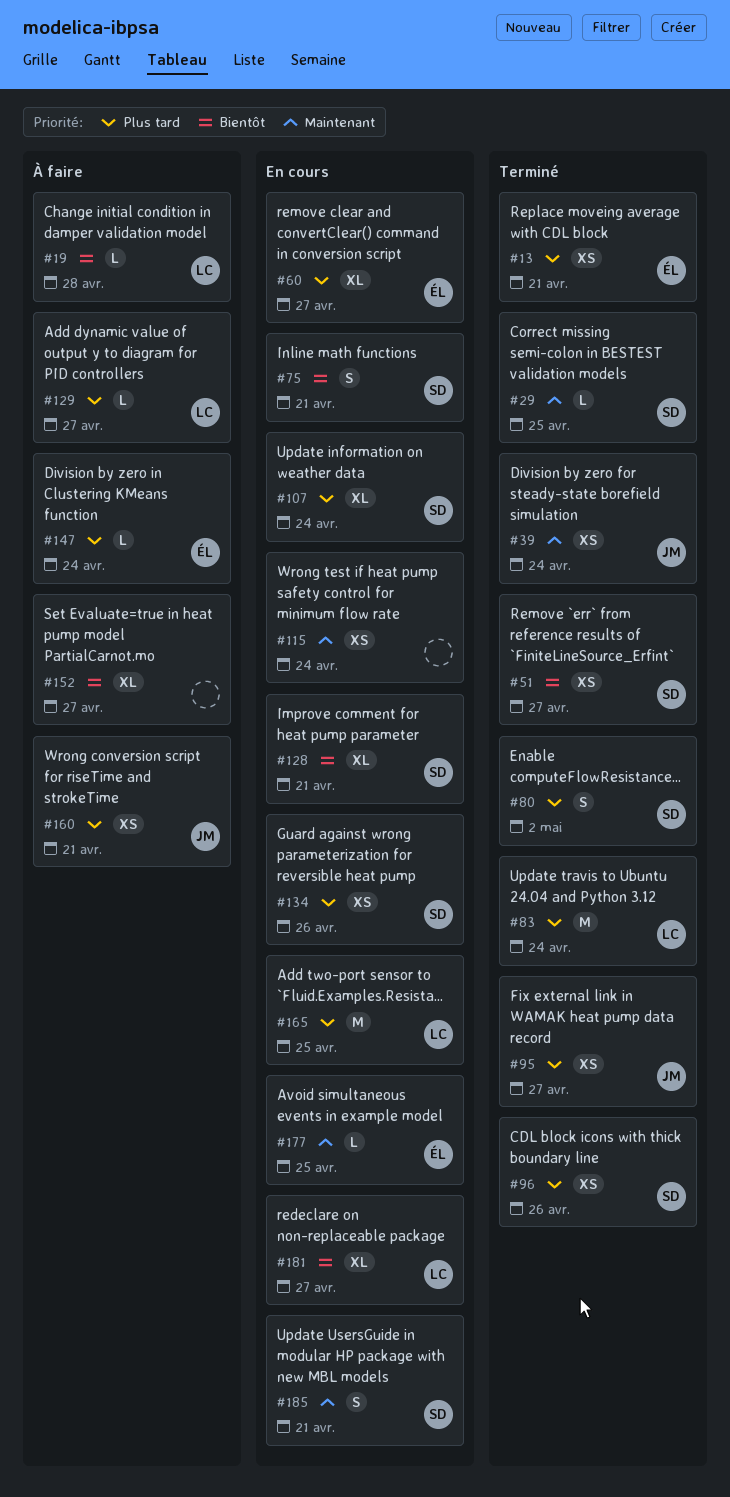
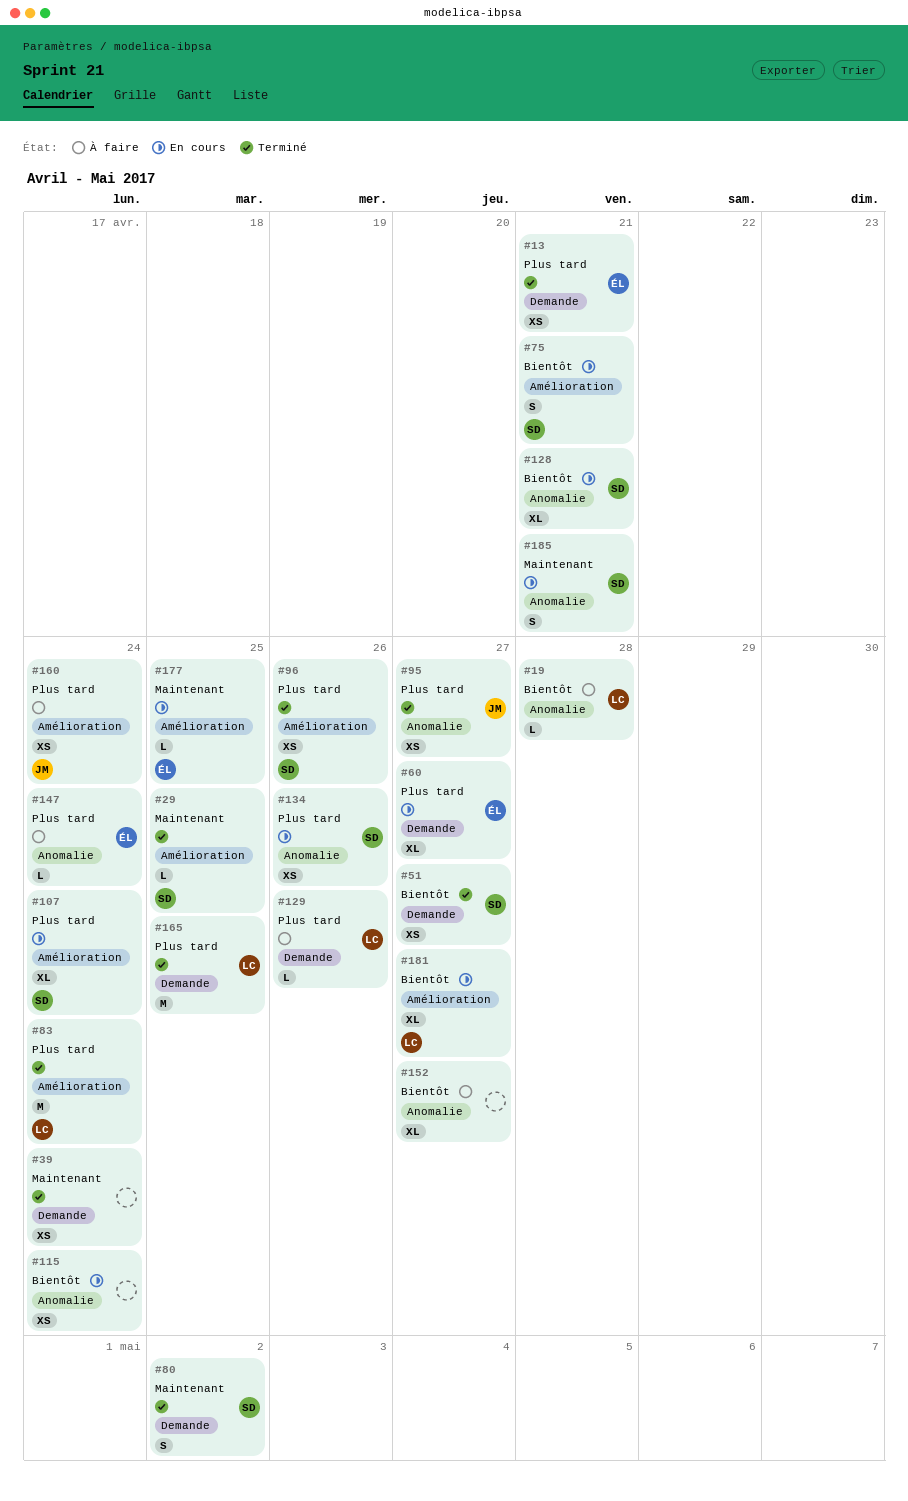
#39, owner: JM -> none
#80, priority: Plus tard -> Maintenant
#115, priority: Maintenant -> Bientôt
#129, due: Apr 27 -> Apr 26
#160, due: Apr 21 -> Apr 24
#165, status: En cours -> Terminé

